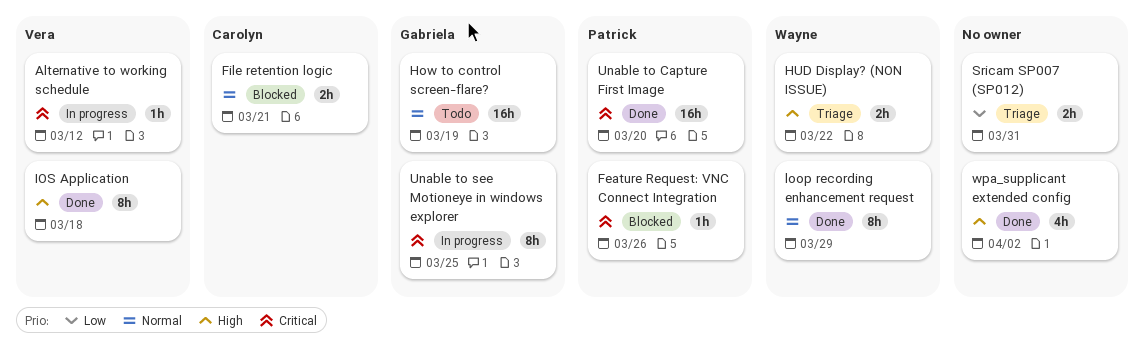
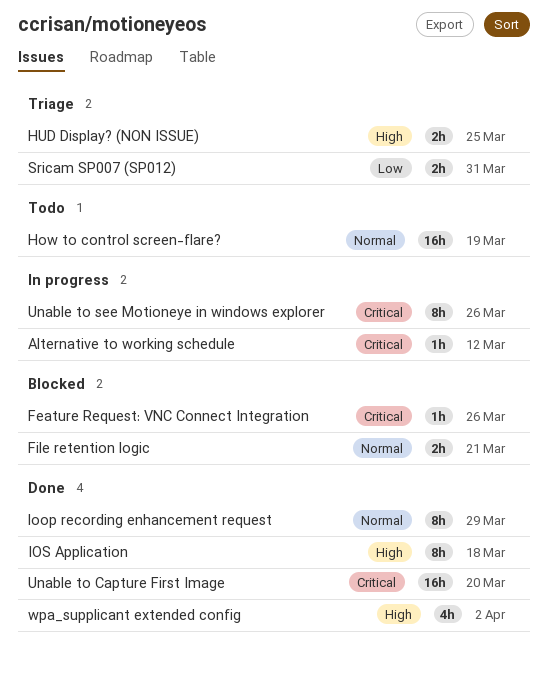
HUD Display? (NON ISSUE), due: Mar 22 -> Mar 25
Unable to see Motioneye in windows explorer, due: Mar 25 -> Mar 26

